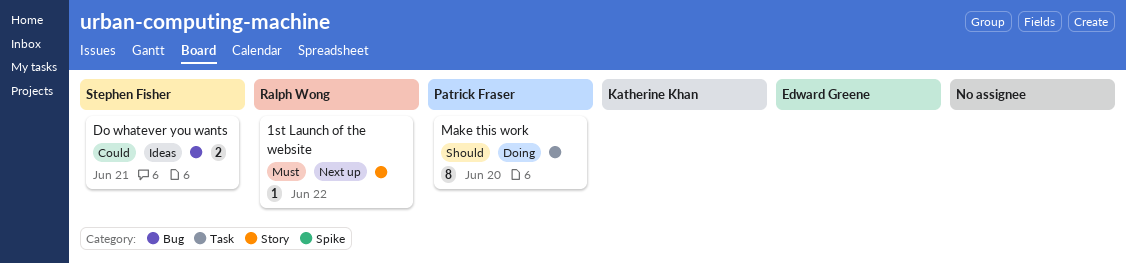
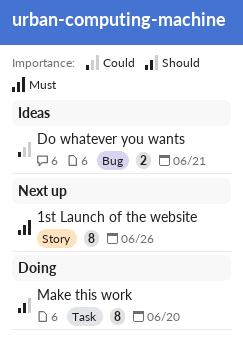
1st Launch of the website, estimate: 1 -> 8
1st Launch of the website, due: Jun 22 -> Jun 26

